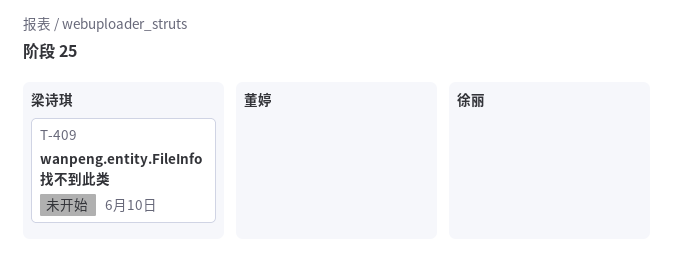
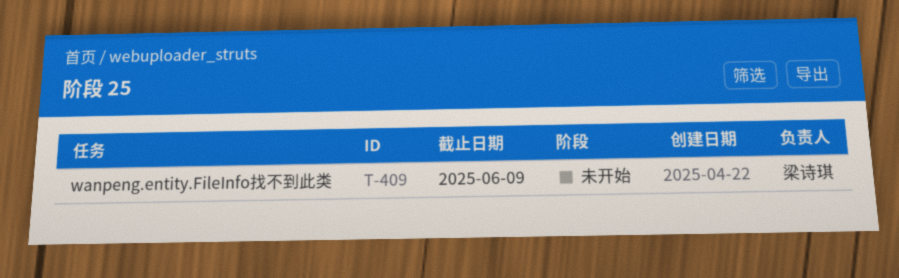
T-409, due: Jun 10 -> Jun 9

